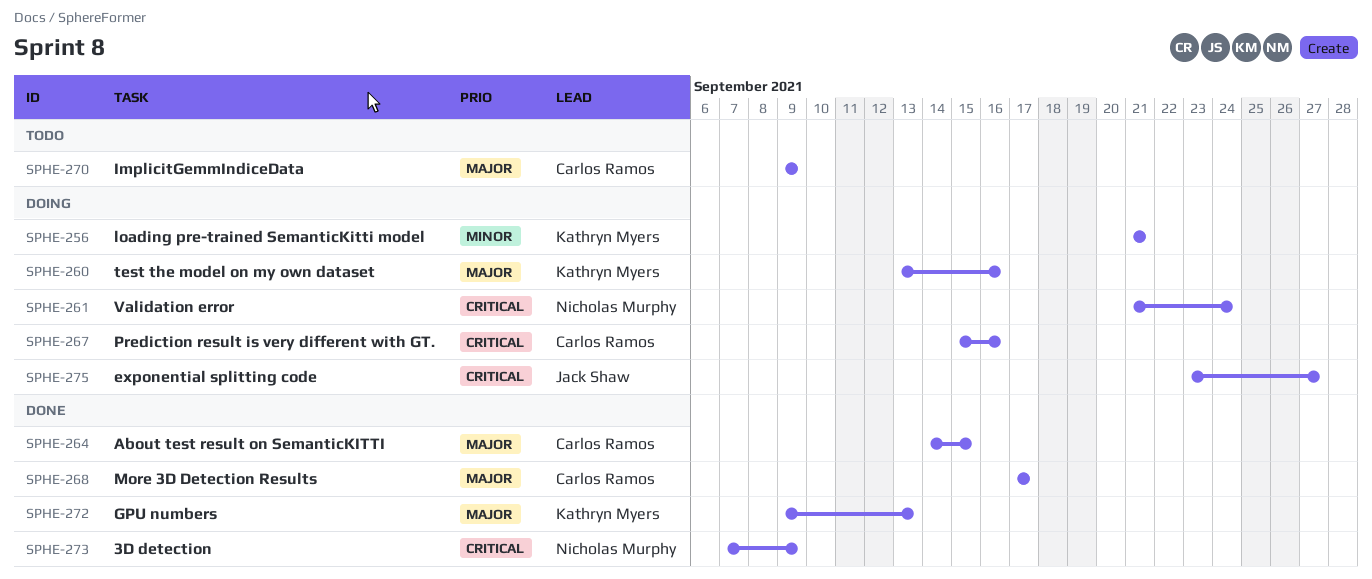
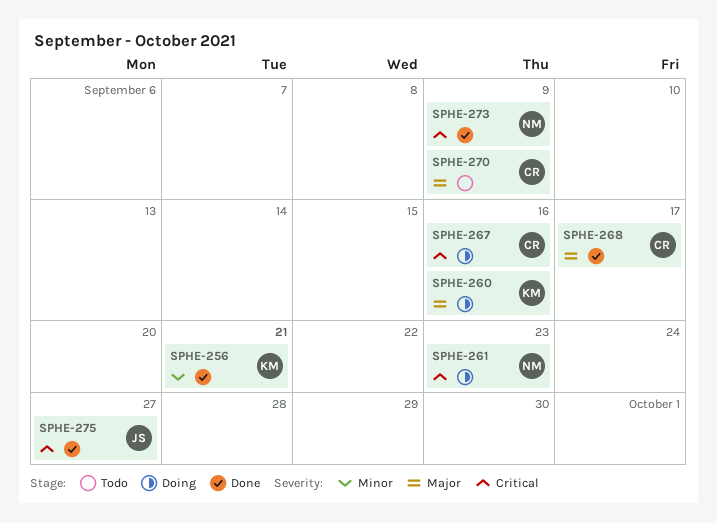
SPHE-256, status: Doing -> Done
SPHE-261, due: Sep 24 -> Sep 23
SPHE-264: present -> none
SPHE-272: present -> none
SPHE-275, status: Doing -> Done

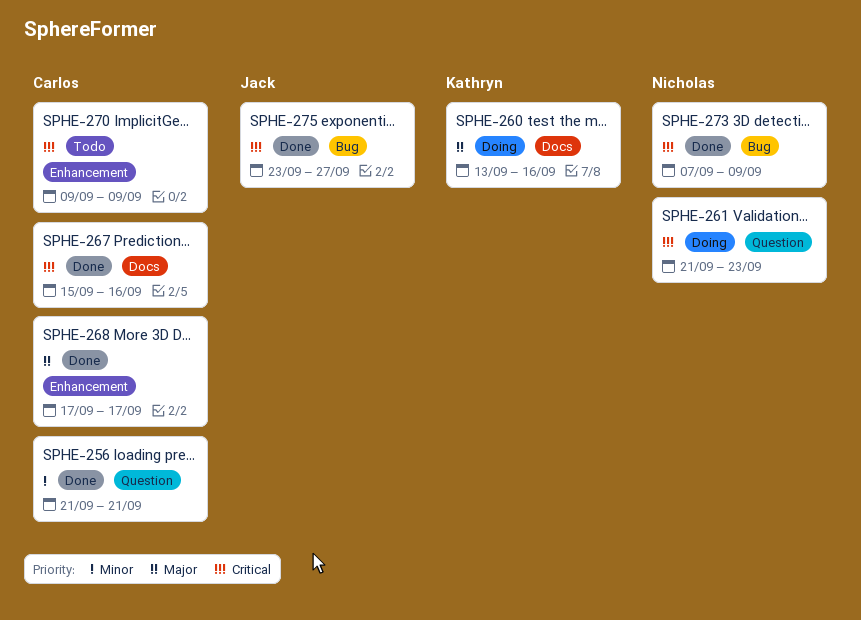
SPHE-256, owner: Kathryn -> Carlos
SPHE-267, status: Doing -> Done
SPHE-270, priority: Major -> Critical

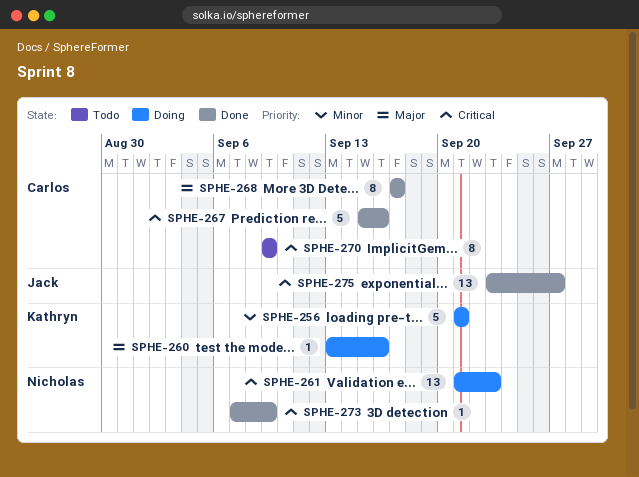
SPHE-256, status: Done -> Doing
SPHE-256, owner: Carlos -> Kathryn

